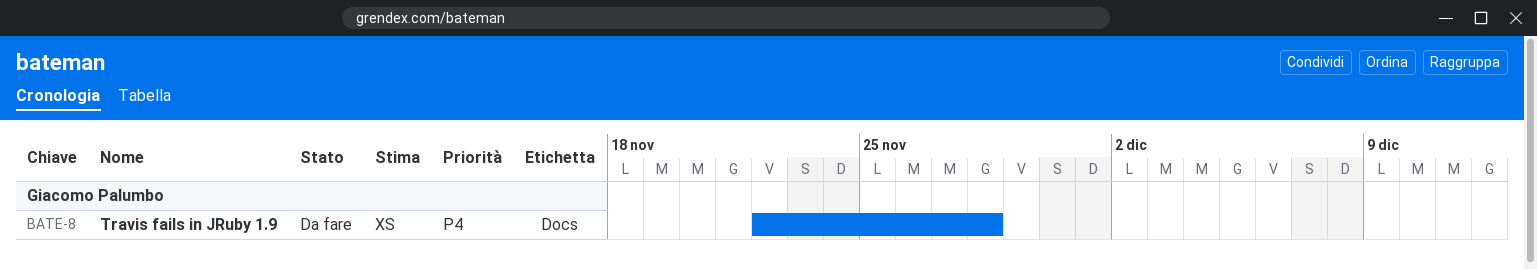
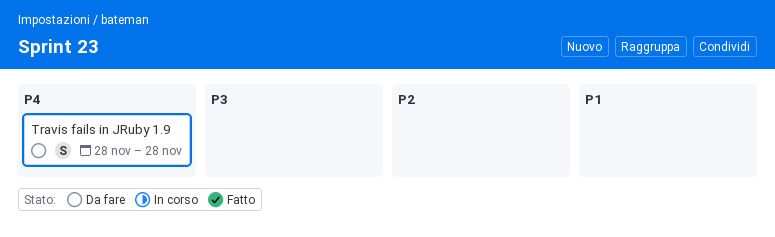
Travis fails in JRuby 1.9, estimate: XS -> S
Travis fails in JRuby 1.9, start: Nov 22 -> Nov 28

